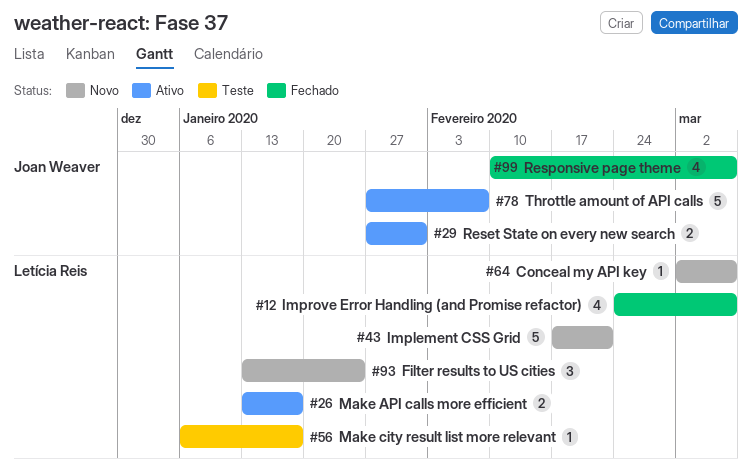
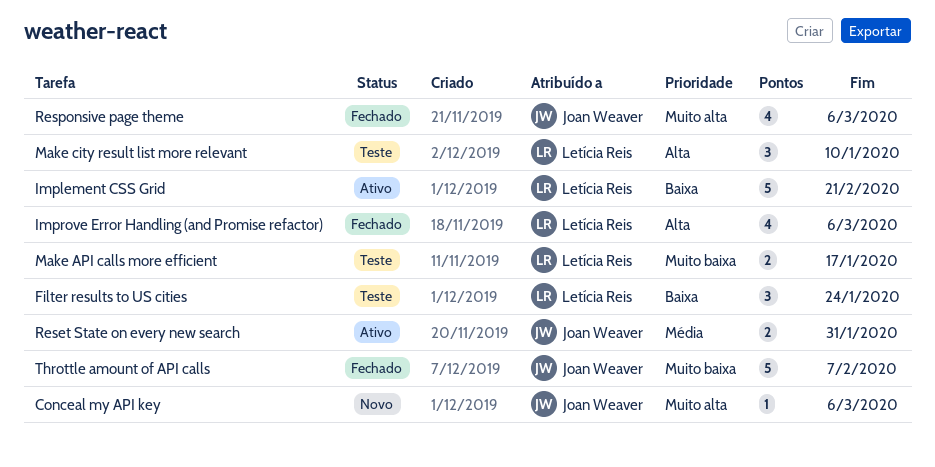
Conceal my API key, owner: Letícia Reis -> Joan Weaver
Filter results to US cities, status: Novo -> Teste
Implement CSS Grid, status: Novo -> Ativo
Make API calls more efficient, status: Ativo -> Teste
Make city result list more relevant, estimate: 1 -> 3
Make city result list more relevant, due: Jan 17 -> Jan 10
Throttle amount of API calls, status: Ativo -> Fechado

